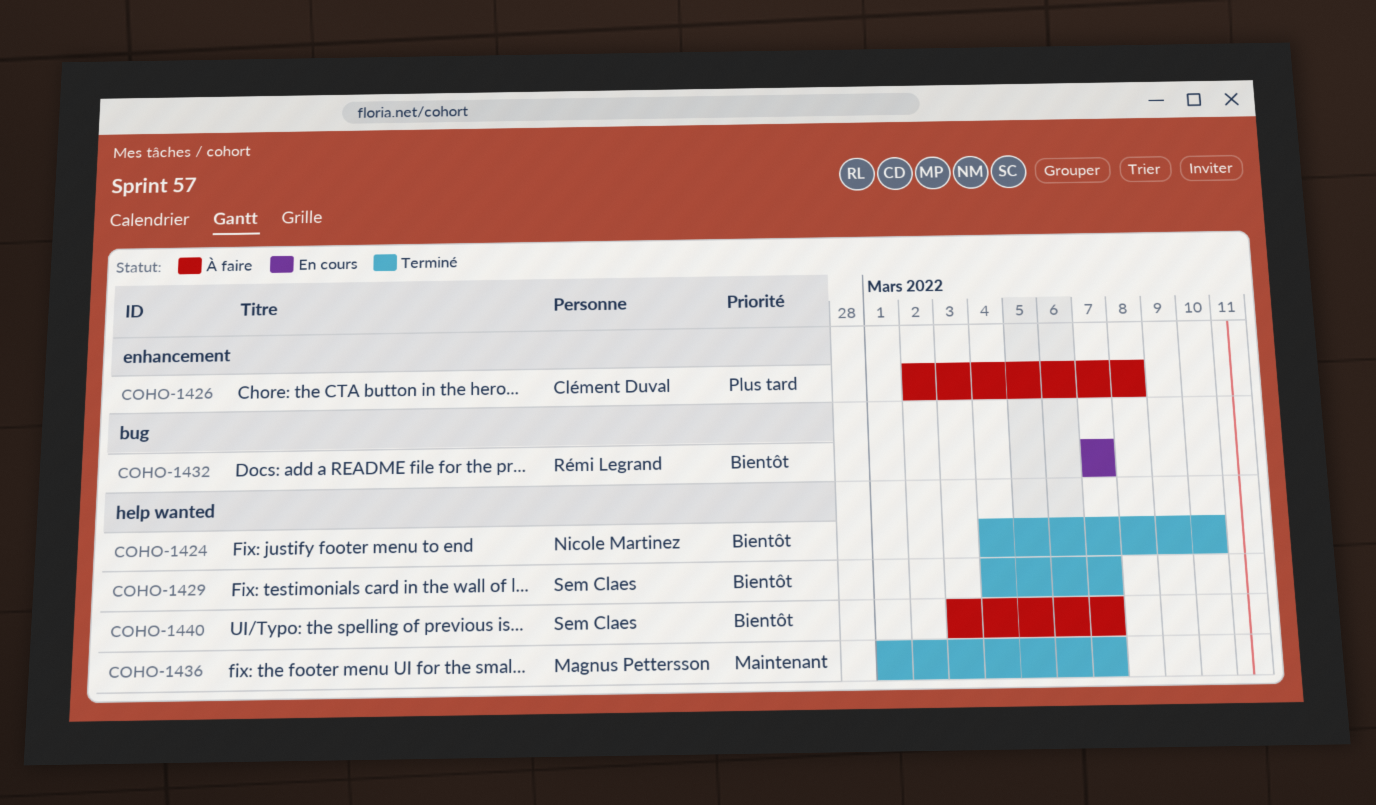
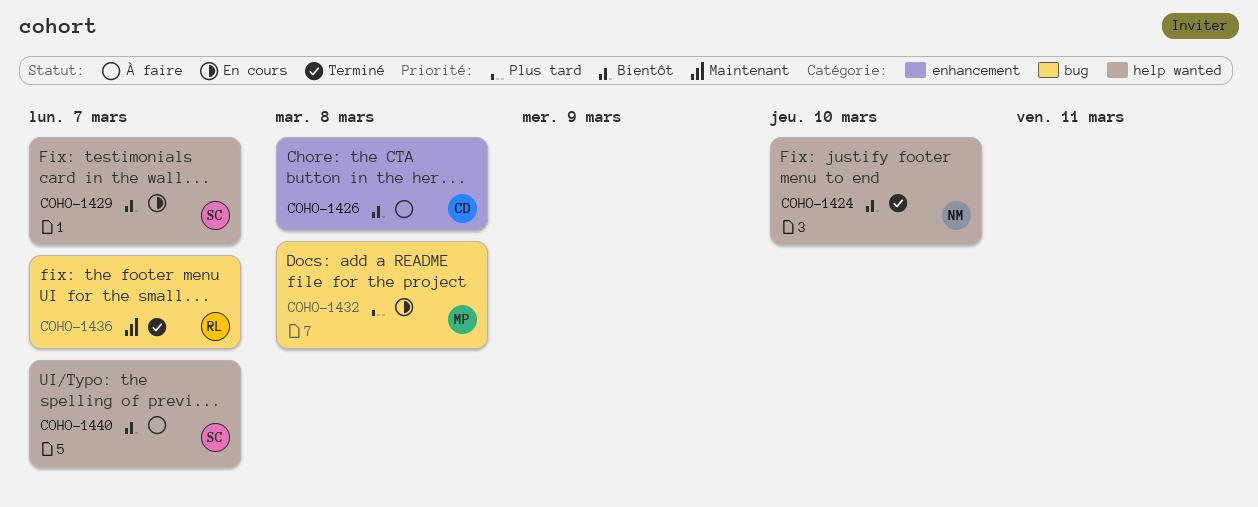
COHO-1426, priority: Plus tard -> Bientôt
COHO-1429, status: Terminé -> En cours
COHO-1432, owner: Rémi Legrand -> Magnus Pettersson
COHO-1432, priority: Bientôt -> Plus tard
COHO-1432, due: Mar 7 -> Mar 8
COHO-1436, owner: Magnus Pettersson -> Rémi Legrand
COHO-1436, label: help wanted -> bug

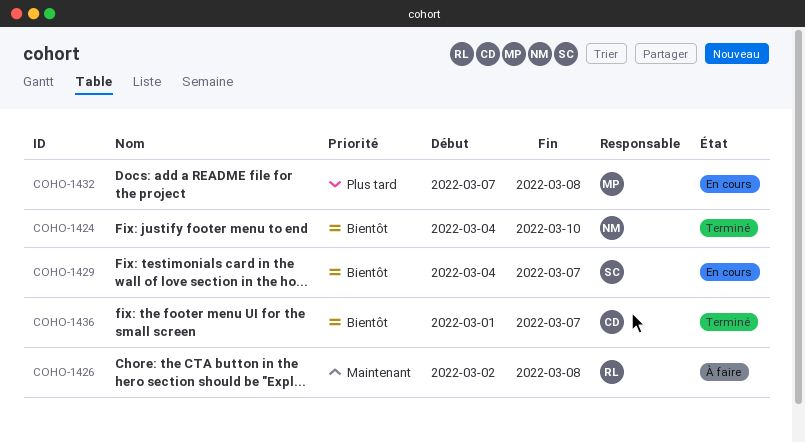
COHO-1426, owner: CD -> RL
COHO-1426, priority: Bientôt -> Maintenant
COHO-1436, owner: RL -> CD
COHO-1436, priority: Maintenant -> Bientôt
COHO-1440: present -> none

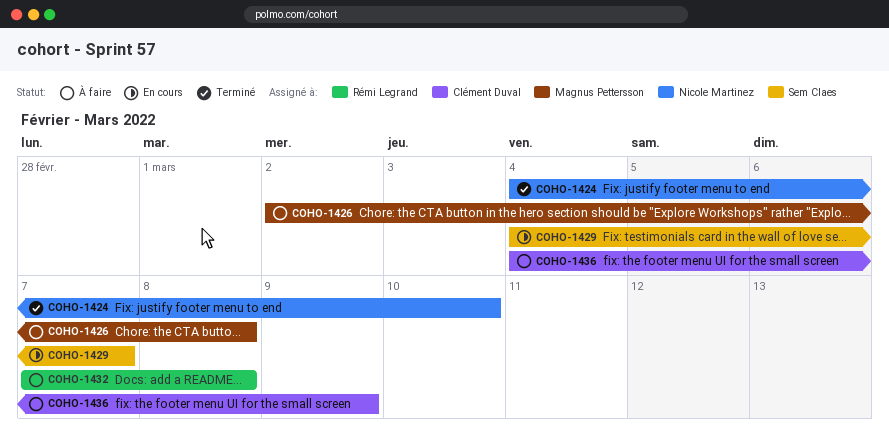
COHO-1426, owner: Rémi Legrand -> Magnus Pettersson
COHO-1432, status: En cours -> À faire
COHO-1432, owner: Magnus Pettersson -> Rémi Legrand
COHO-1436, status: Terminé -> À faire
COHO-1436, start: Mar 1 -> Mar 4
COHO-1436, due: Mar 7 -> Mar 9

